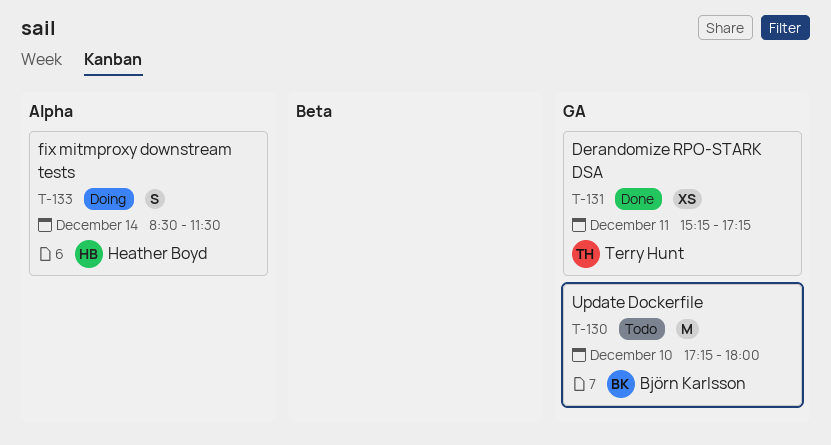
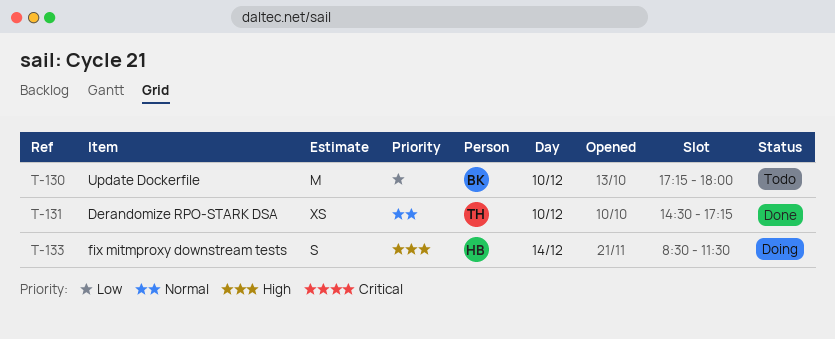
T-131, day: Dec 11 -> Dec 10
T-131, begins: 15:15 -> 14:30

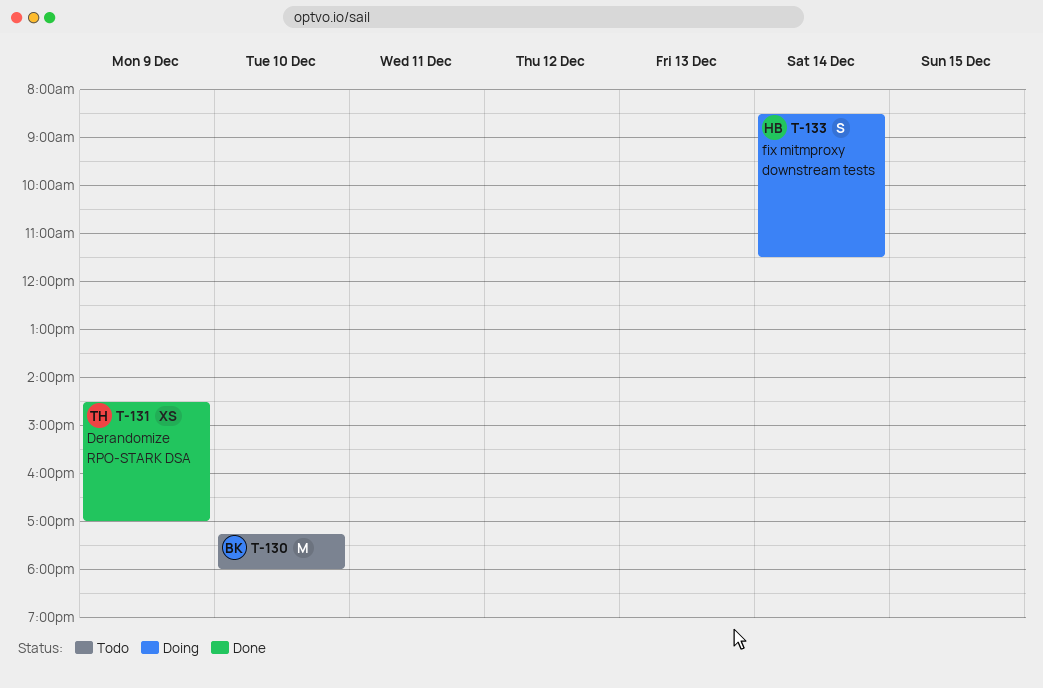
T-131, day: Dec 10 -> Dec 9
T-131, ends: 17:15 -> 17:00

